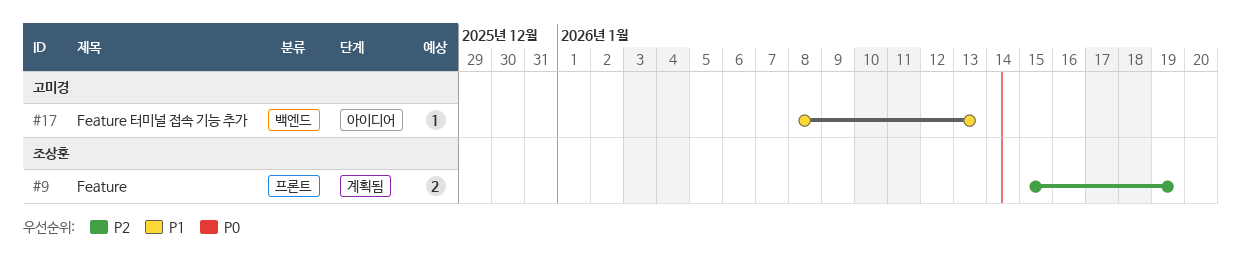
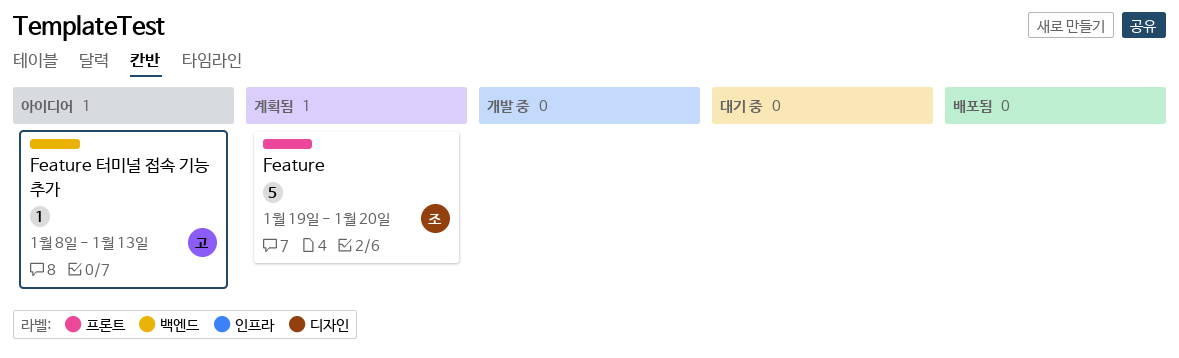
Feature, estimate: 2 -> 5
Feature, start: Jan 15 -> Jan 19
Feature, due: Jan 19 -> Jan 20

